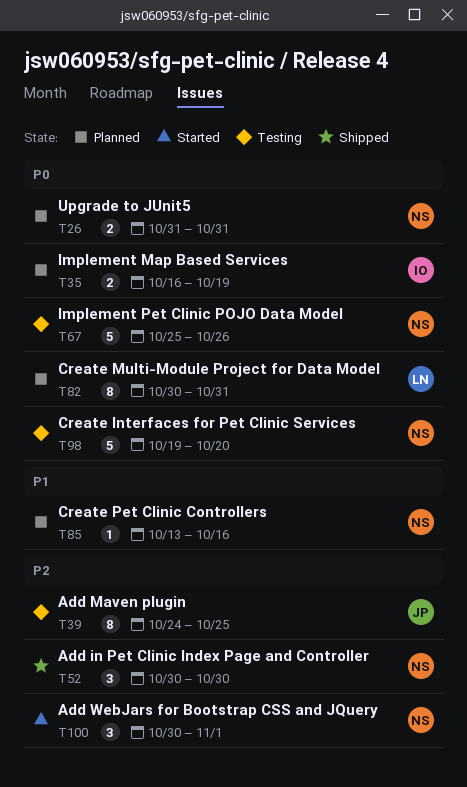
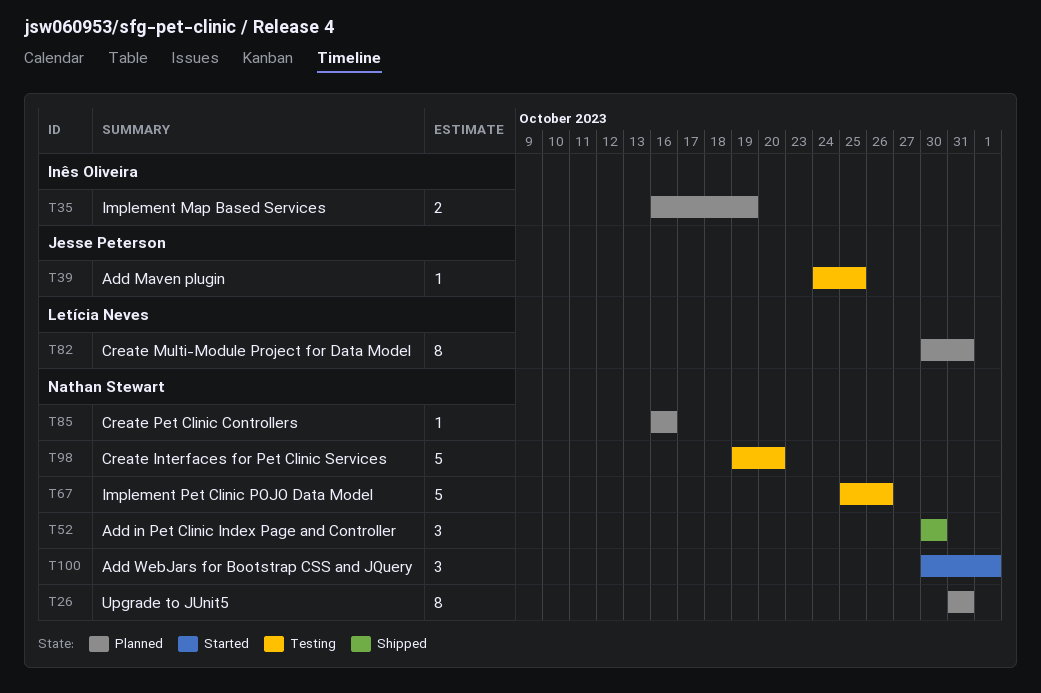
T26, estimate: 2 -> 8
T39, estimate: 8 -> 1
T85, start: Oct 13 -> Oct 16

